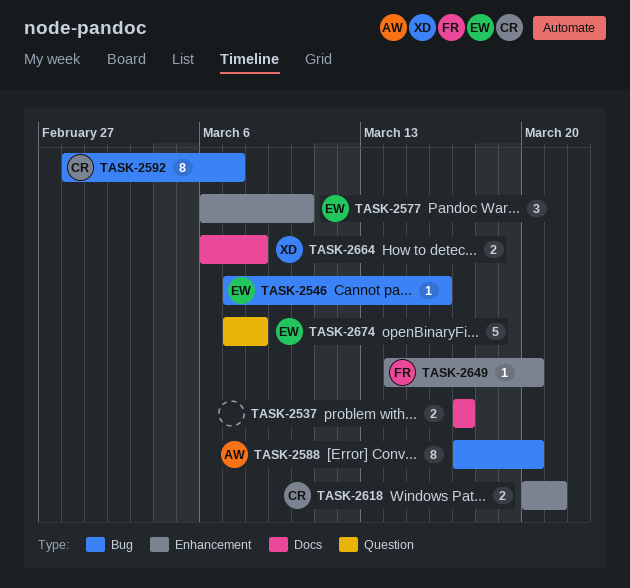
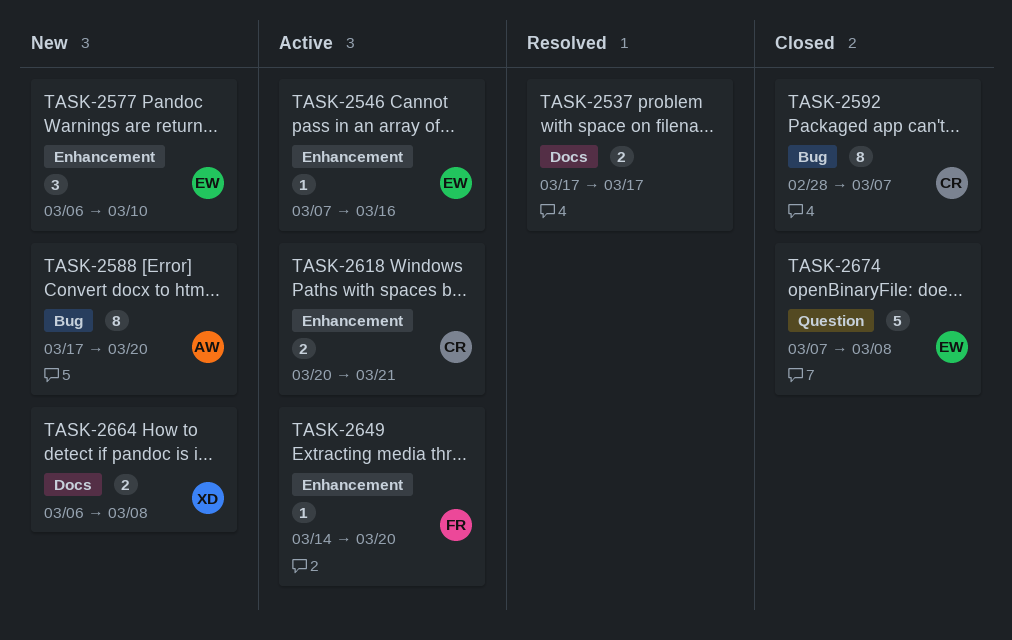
TASK-2546, label: Bug -> Enhancement

